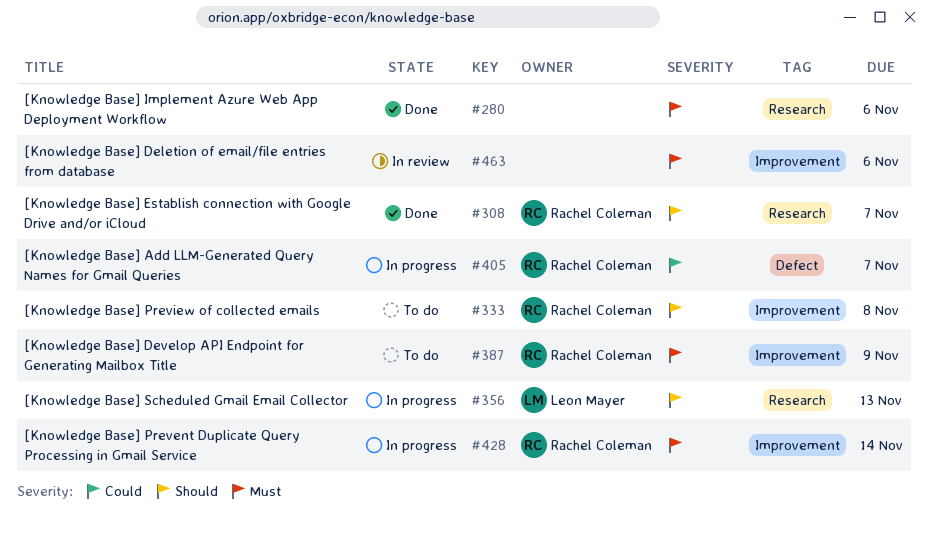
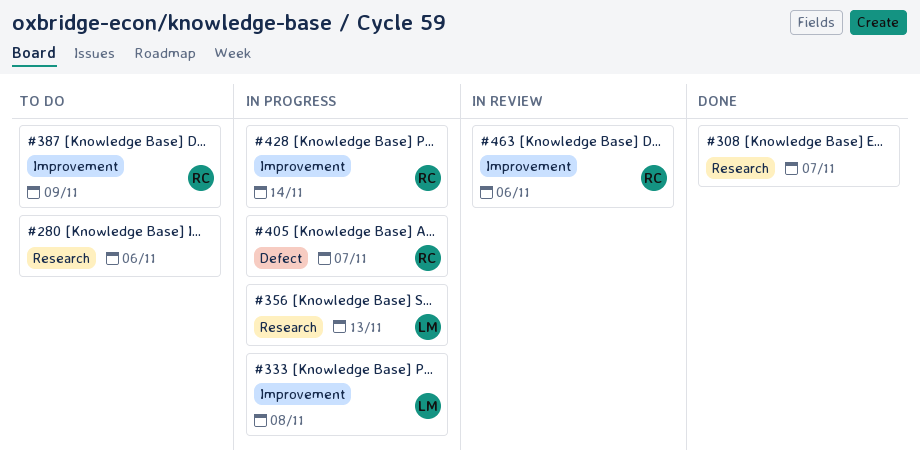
#280, status: Done -> To do
#308, owner: Rachel Coleman -> none
#333, status: To do -> In progress
#333, owner: Rachel Coleman -> Leon Mayer
#463, owner: none -> Rachel Coleman

